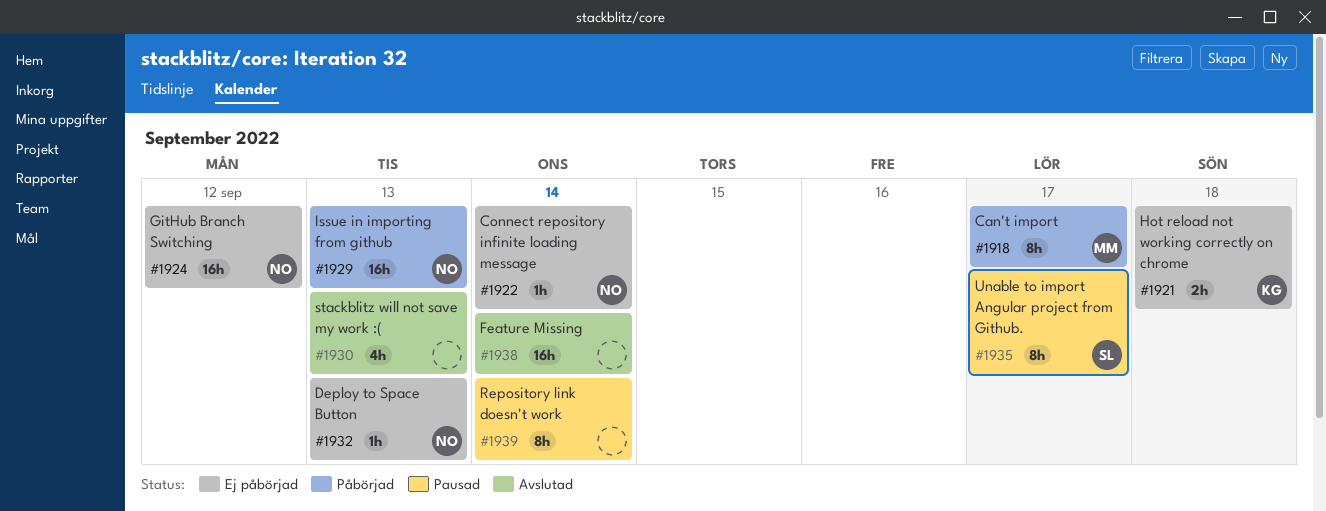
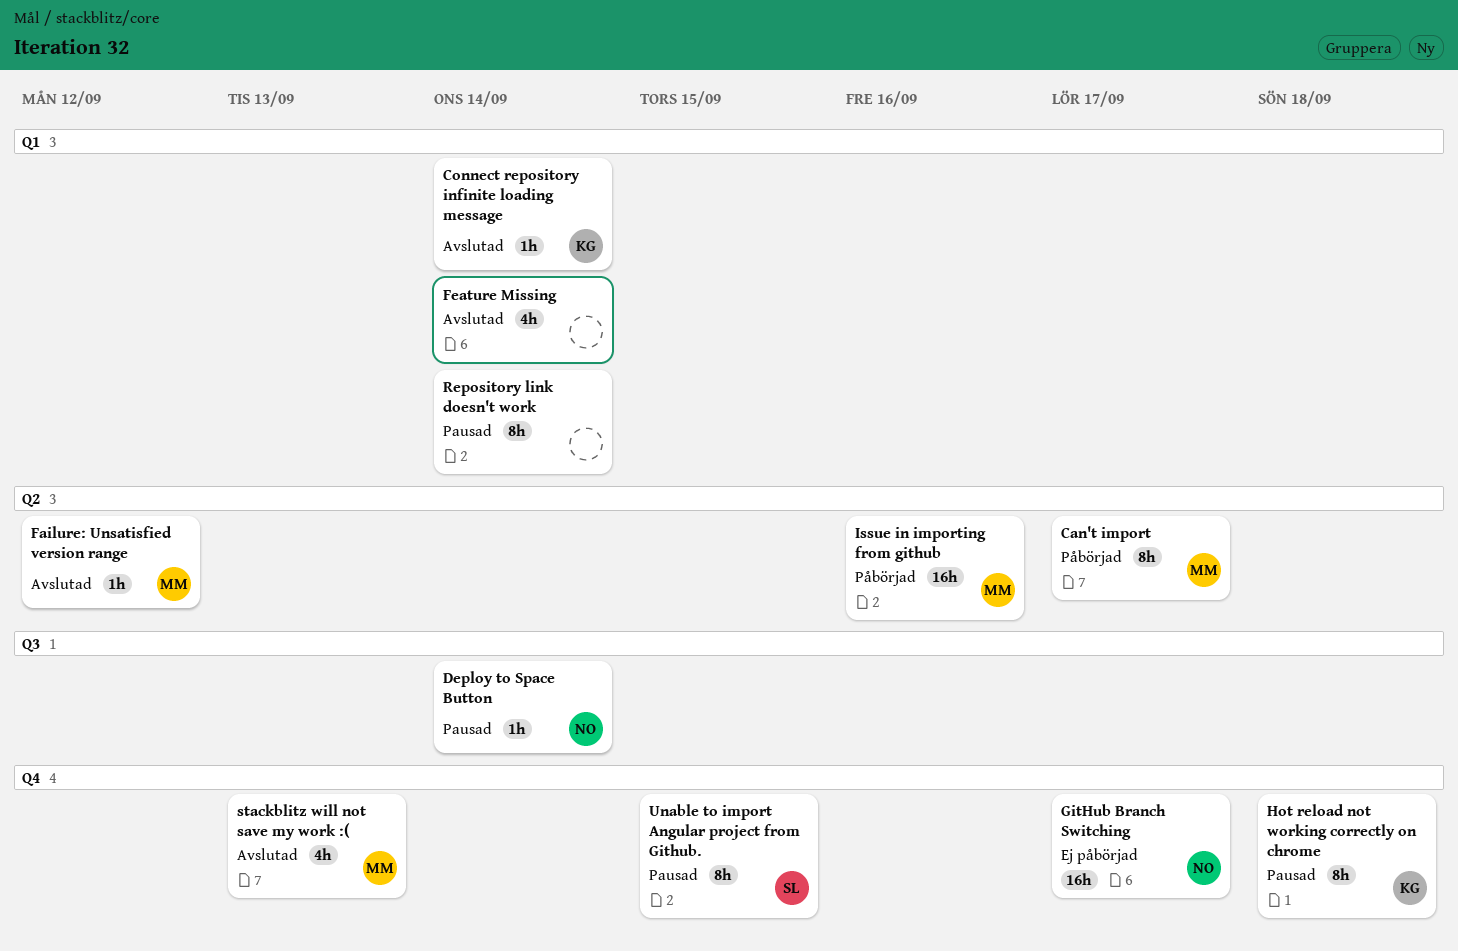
Connect repository infinite loading message, status: Ej påbörjad -> Avslutad
Connect repository infinite loading message, owner: NO -> KG
Deploy to Space Button, status: Ej påbörjad -> Pausad
Deploy to Space Button, due: Sep 13 -> Sep 14
Failure: Unsatisfied version range: none -> present
Feature Missing, estimate: 16h -> 4h
GitHub Branch Switching, due: Sep 12 -> Sep 17
Hot reload not working correctly on chrome, status: Ej påbörjad -> Pausad
Hot reload not working correctly on chrome, estimate: 2h -> 8h
Issue in importing from github, owner: NO -> MM
Issue in importing from github, due: Sep 13 -> Sep 16
stackblitz will not save my work :(, owner: none -> MM
Unable to import Angular project from Github., due: Sep 17 -> Sep 15

